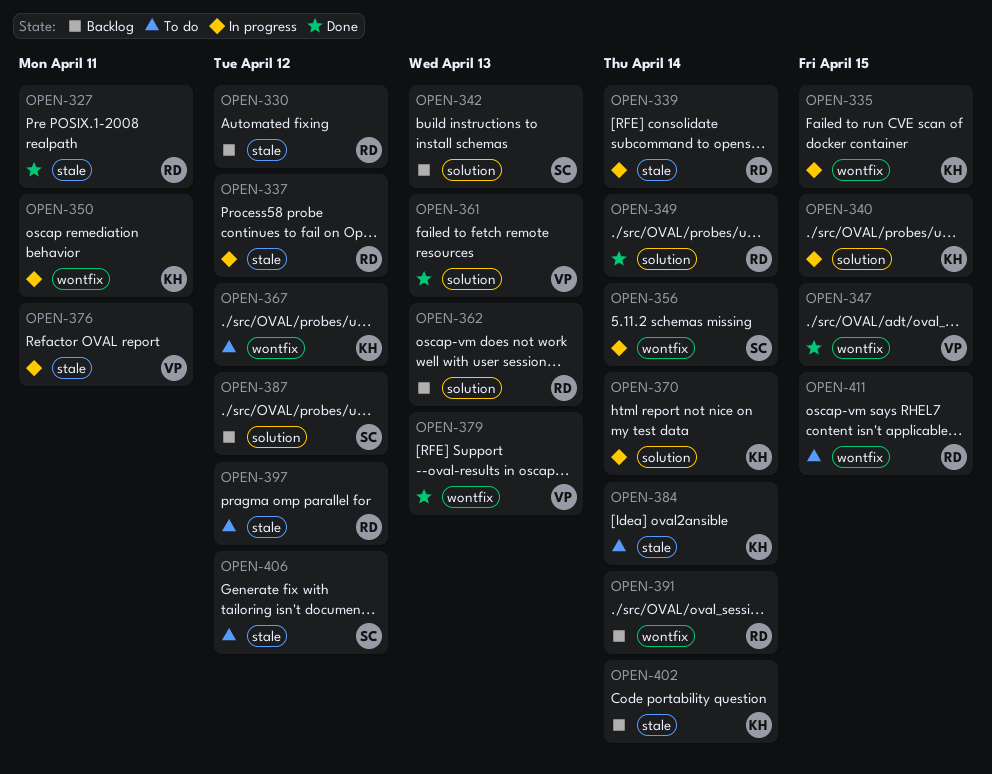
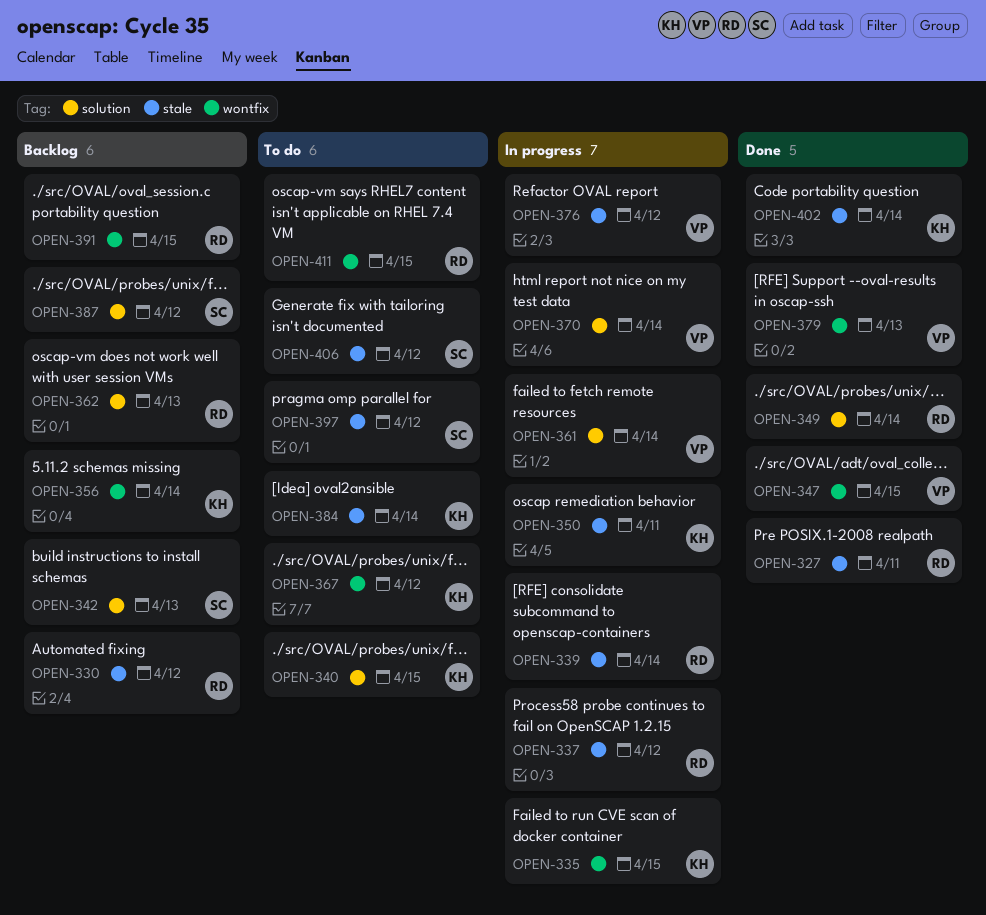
OPEN-340, status: In progress -> To do
OPEN-350, label: wontfix -> stale
OPEN-356, status: In progress -> Backlog
OPEN-356, owner: SC -> KH
OPEN-361, status: Done -> In progress
OPEN-361, due: Apr 13 -> Apr 14
OPEN-370, owner: KH -> VP
OPEN-376, due: Apr 11 -> Apr 12
OPEN-391, due: Apr 14 -> Apr 15
OPEN-397, owner: RD -> SC
OPEN-402, status: Backlog -> Done

